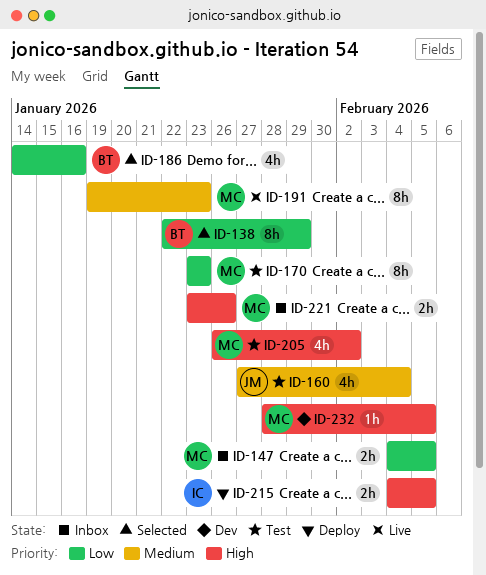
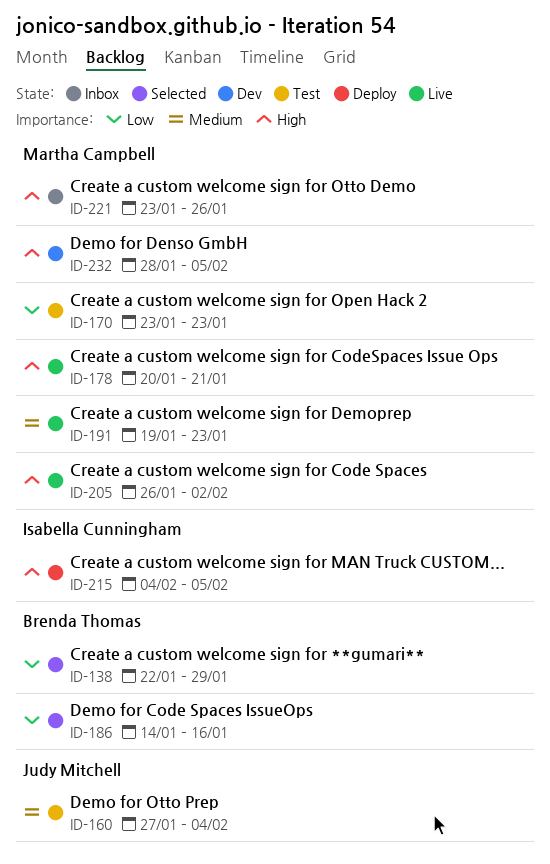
ID-147: present -> none
ID-178: none -> present
ID-205, status: Test -> Live

